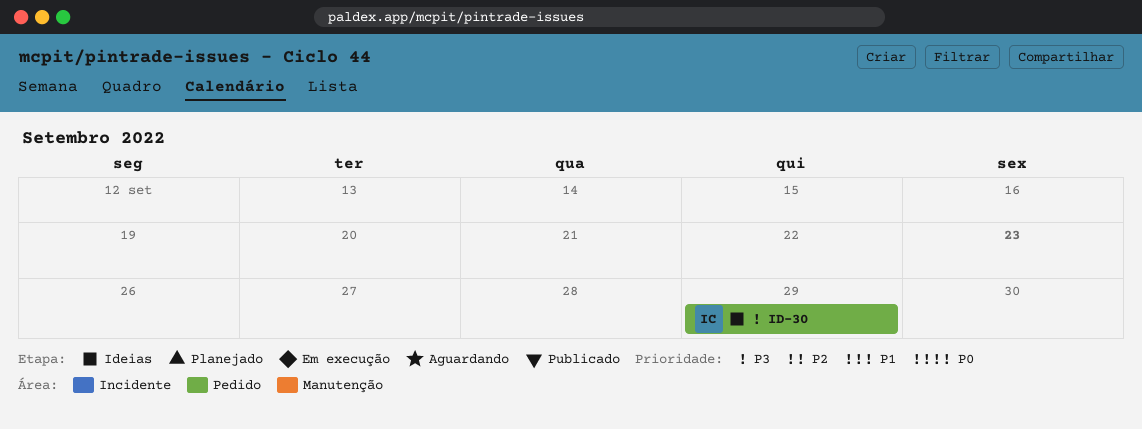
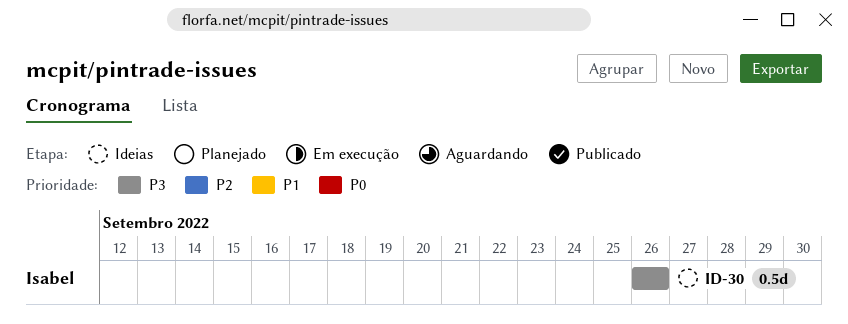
ID-30, start: Sep 29 -> Sep 26
ID-30, due: Sep 29 -> Sep 26

